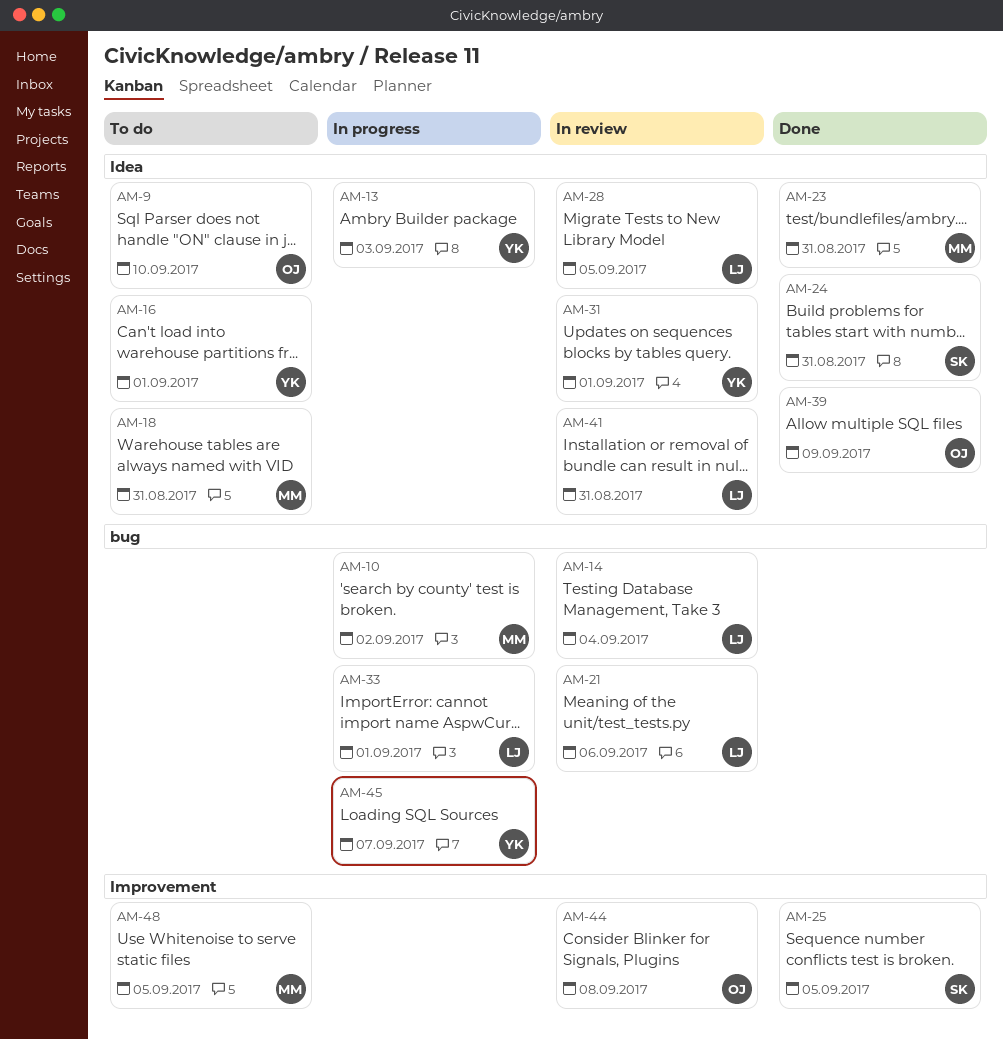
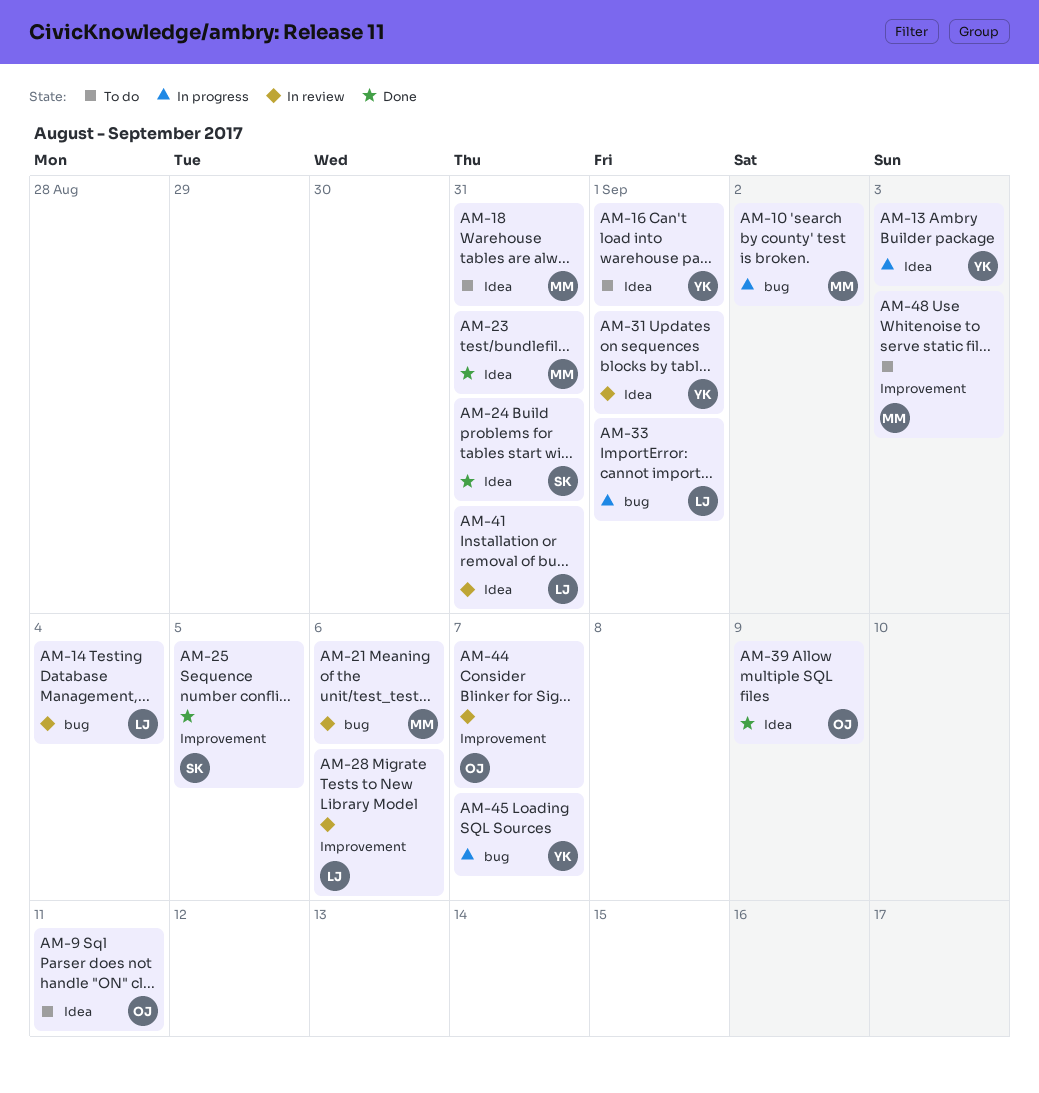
AM-9, due: Sep 10 -> Sep 11
AM-21, owner: LJ -> MM
AM-28, label: Idea -> Improvement
AM-28, due: Sep 5 -> Sep 6
AM-44, due: Sep 8 -> Sep 7
AM-48, due: Sep 5 -> Sep 3

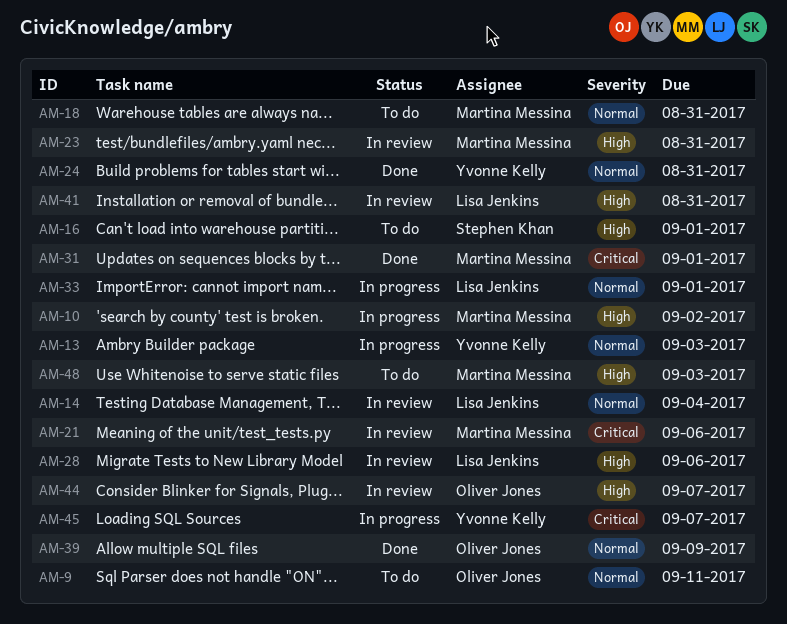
AM-16, owner: Yvonne Kelly -> Stephen Khan
AM-23, status: Done -> In review
AM-24, owner: Stephen Khan -> Yvonne Kelly
AM-25: present -> none
AM-31, status: In review -> Done
AM-31, owner: Yvonne Kelly -> Martina Messina

